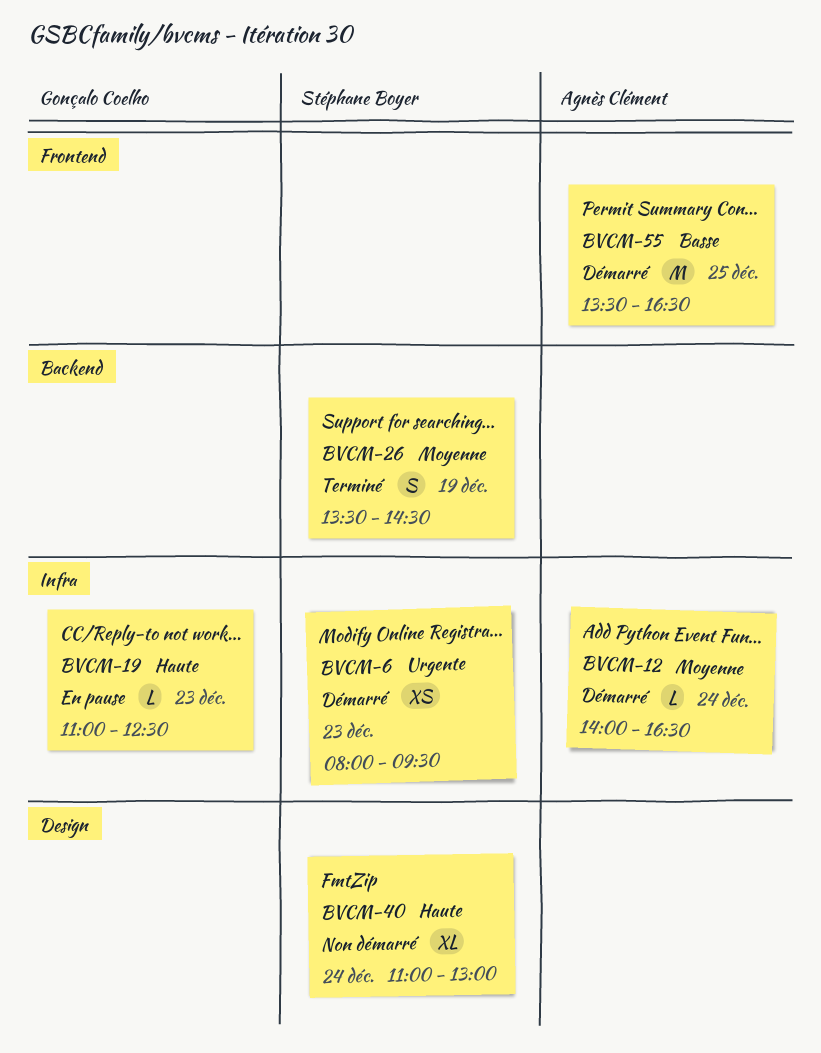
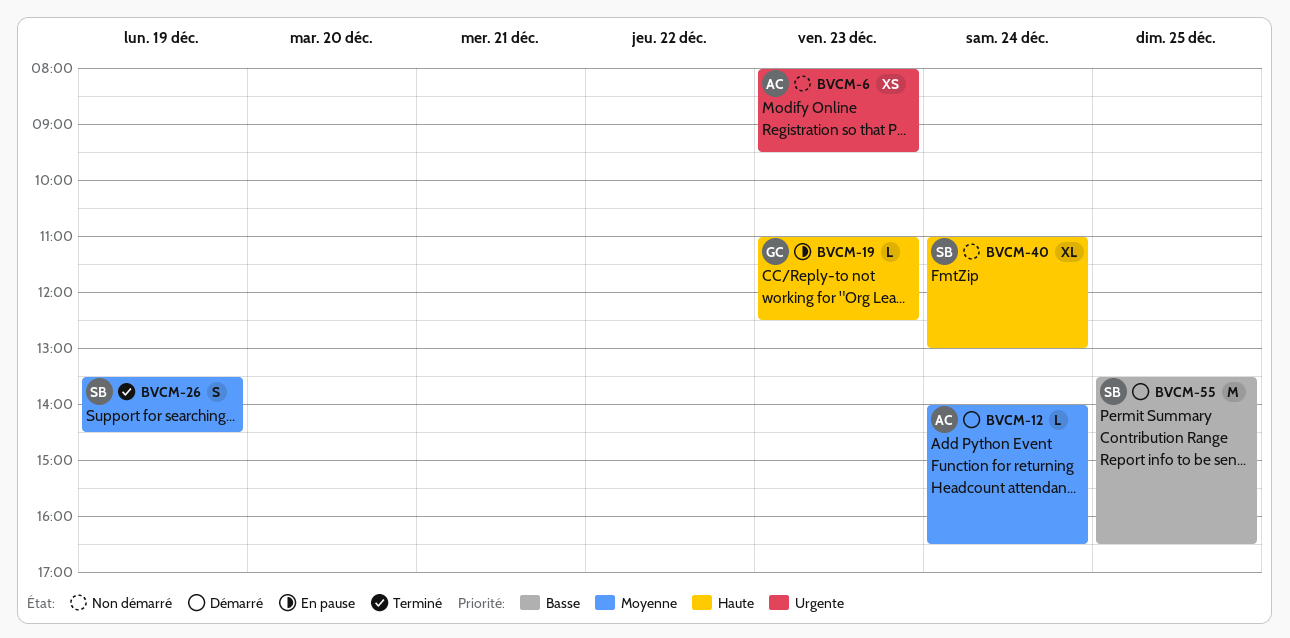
BVCM-6, status: Démarré -> Non démarré
BVCM-6, owner: Stéphane Boyer -> Agnès Clément
BVCM-55, owner: Agnès Clément -> Stéphane Boyer

